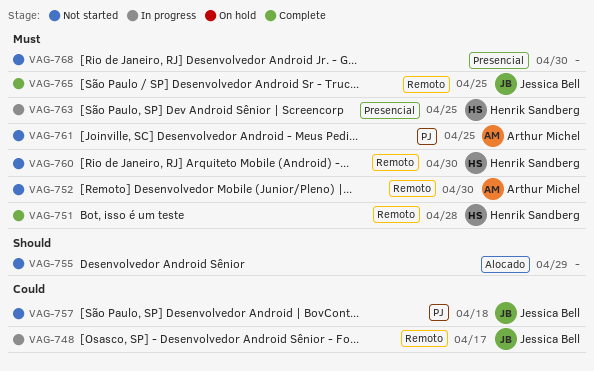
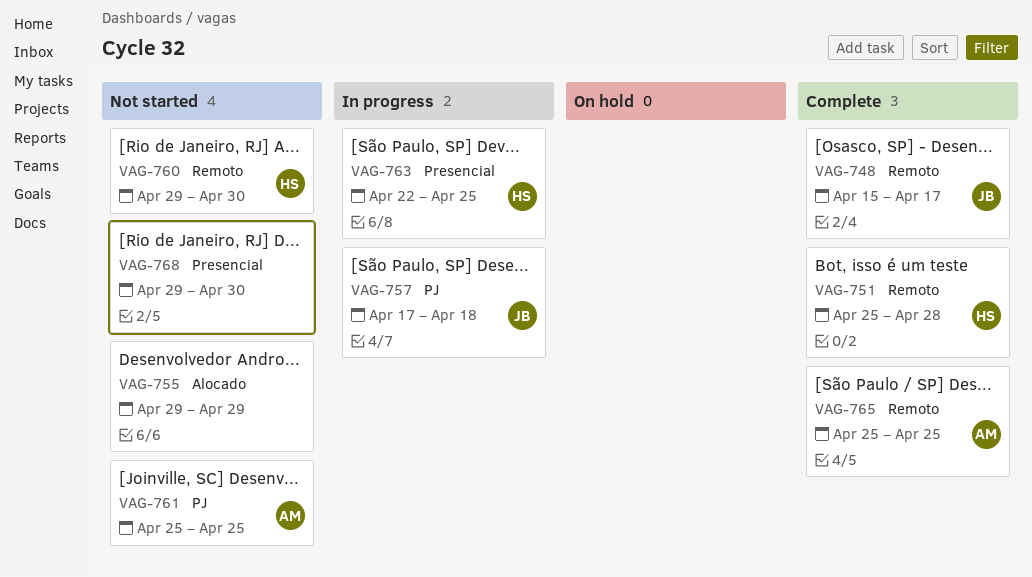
VAG-748, status: In progress -> Complete
VAG-752: present -> none
VAG-757, status: Not started -> In progress
VAG-765, owner: Jessica Bell -> Arthur Michel

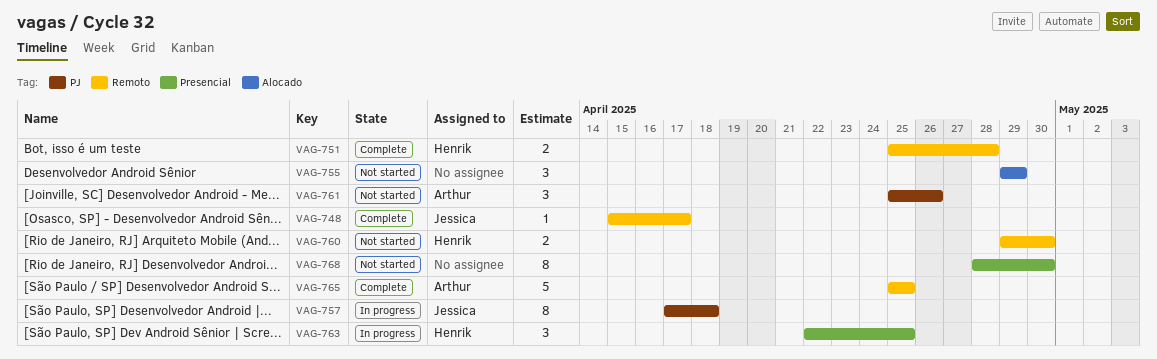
VAG-761, due: Apr 25 -> Apr 26
VAG-768, start: Apr 29 -> Apr 28

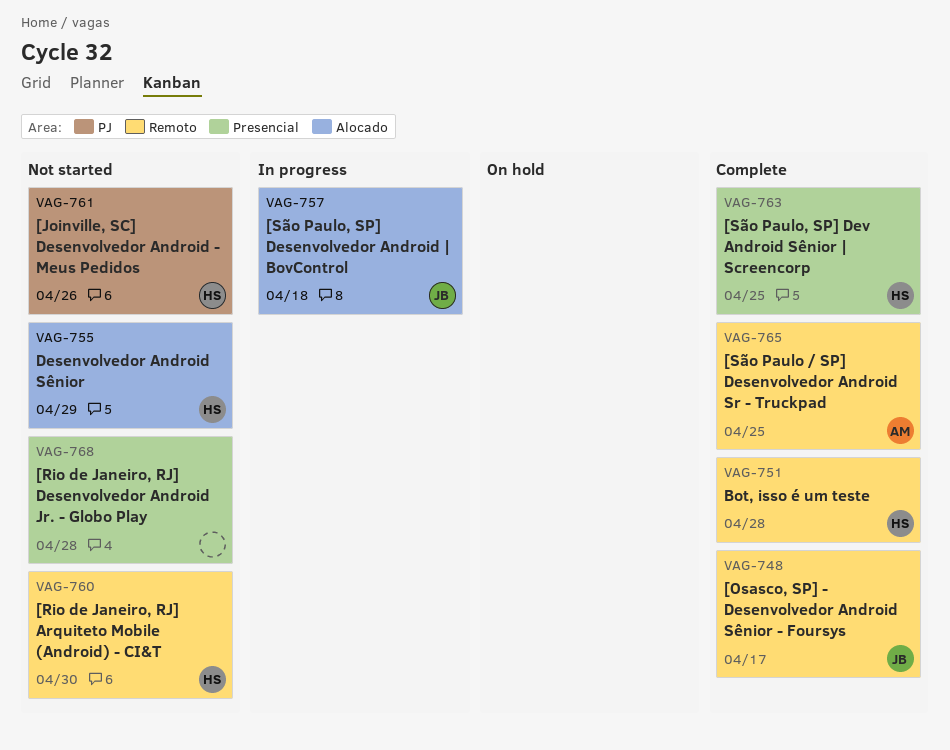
VAG-755, owner: none -> Henrik
VAG-757, label: PJ -> Alocado
VAG-761, owner: Arthur -> Henrik
VAG-763, status: In progress -> Complete
VAG-768, due: Apr 30 -> Apr 28

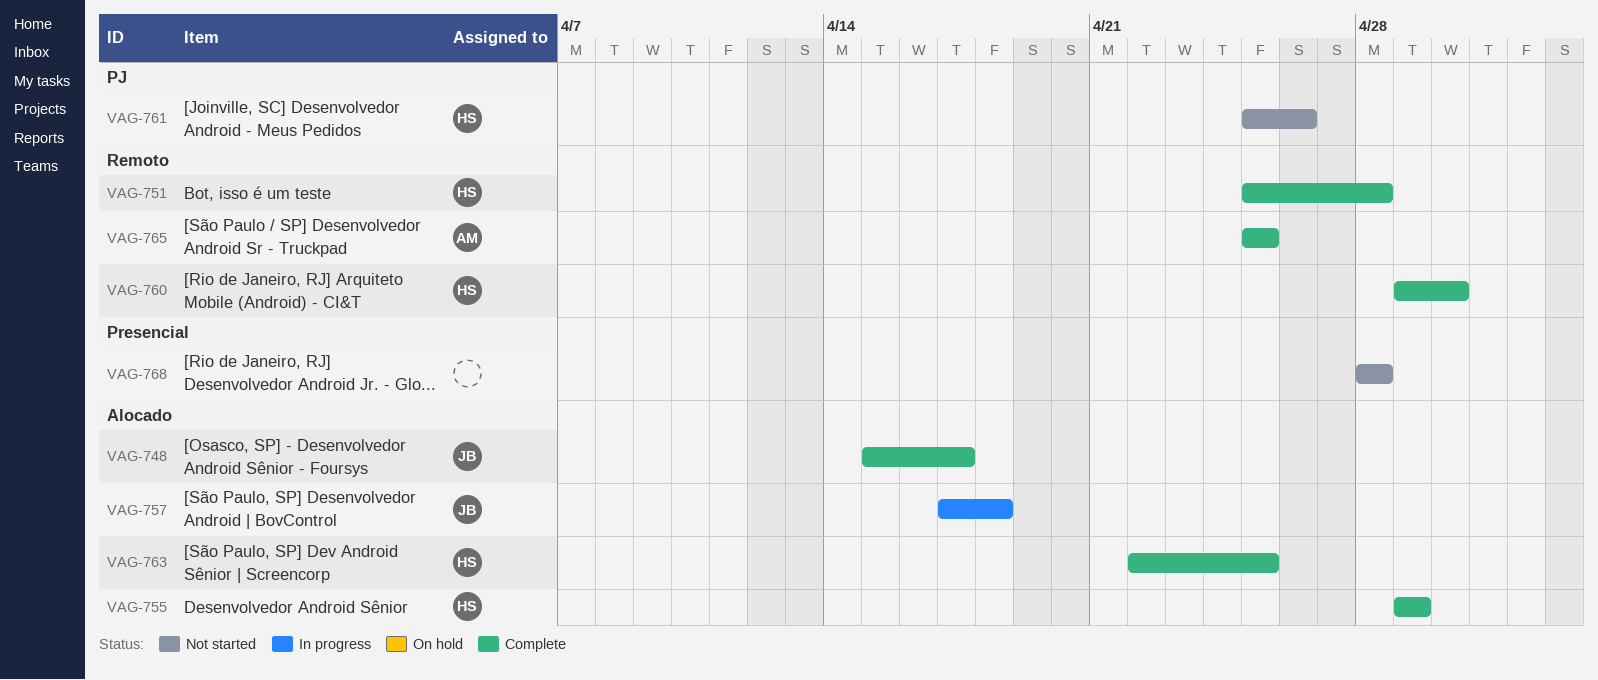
VAG-748, label: Remoto -> Alocado
VAG-755, status: Not started -> Complete
VAG-760, status: Not started -> Complete
VAG-763, label: Presencial -> Alocado

